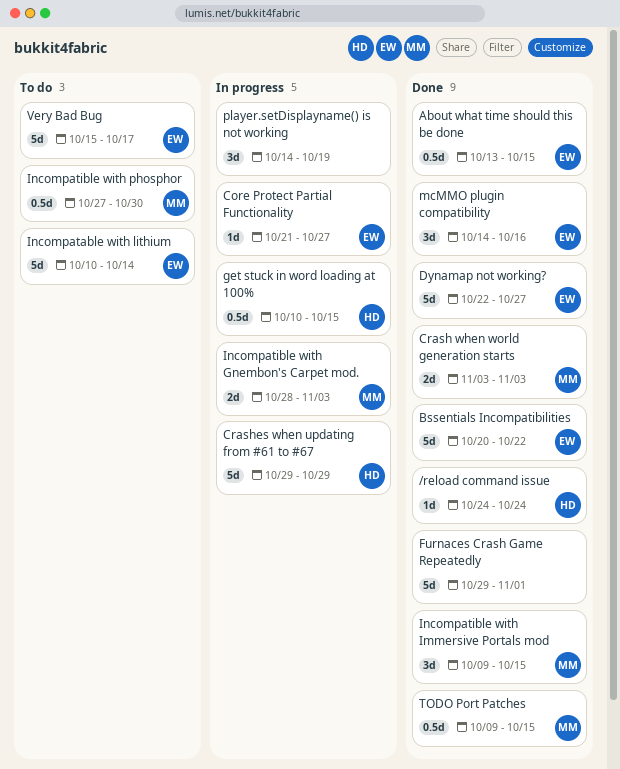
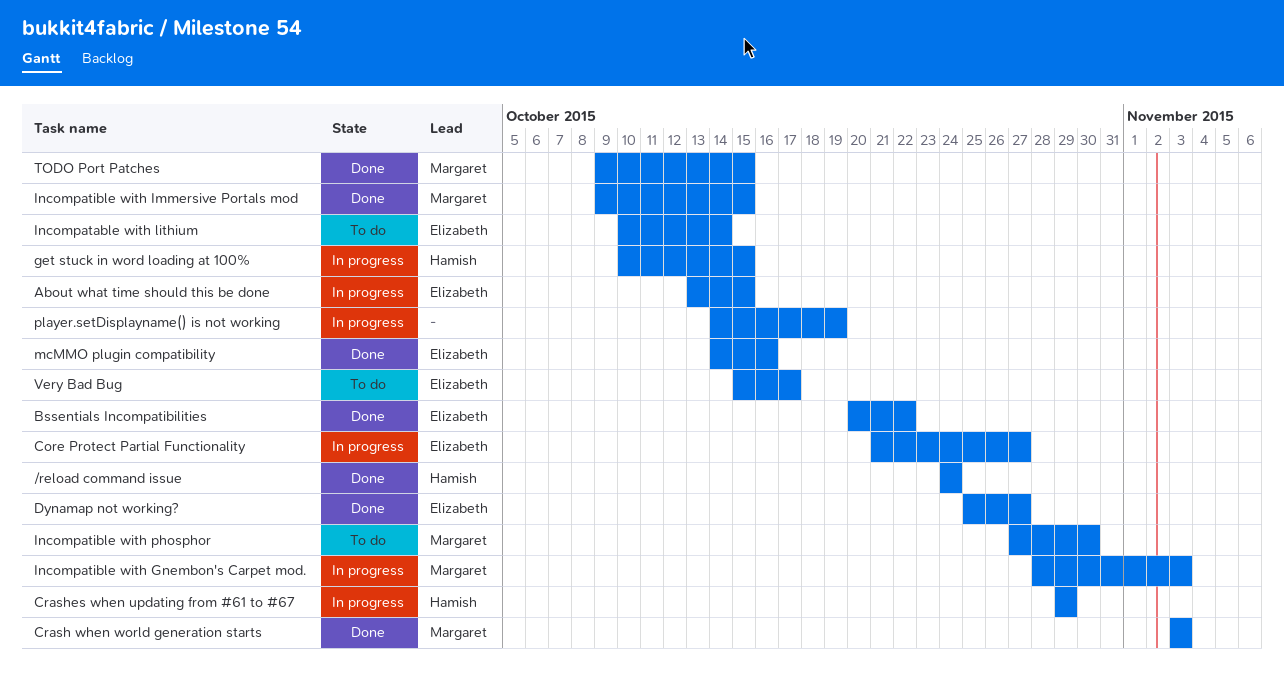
About what time should this be done, status: Done -> In progress
Dynamap not working?, start: Oct 22 -> Oct 25
Furnaces Crash Game Repeatedly: present -> none

